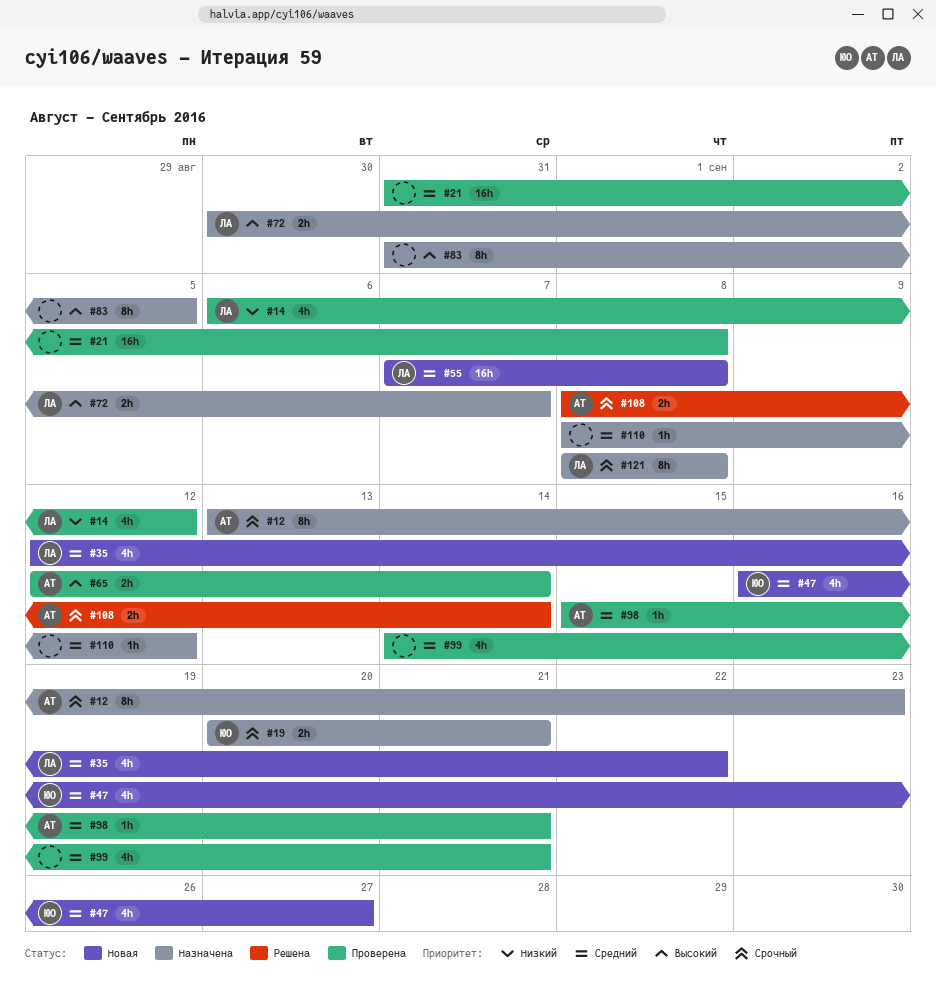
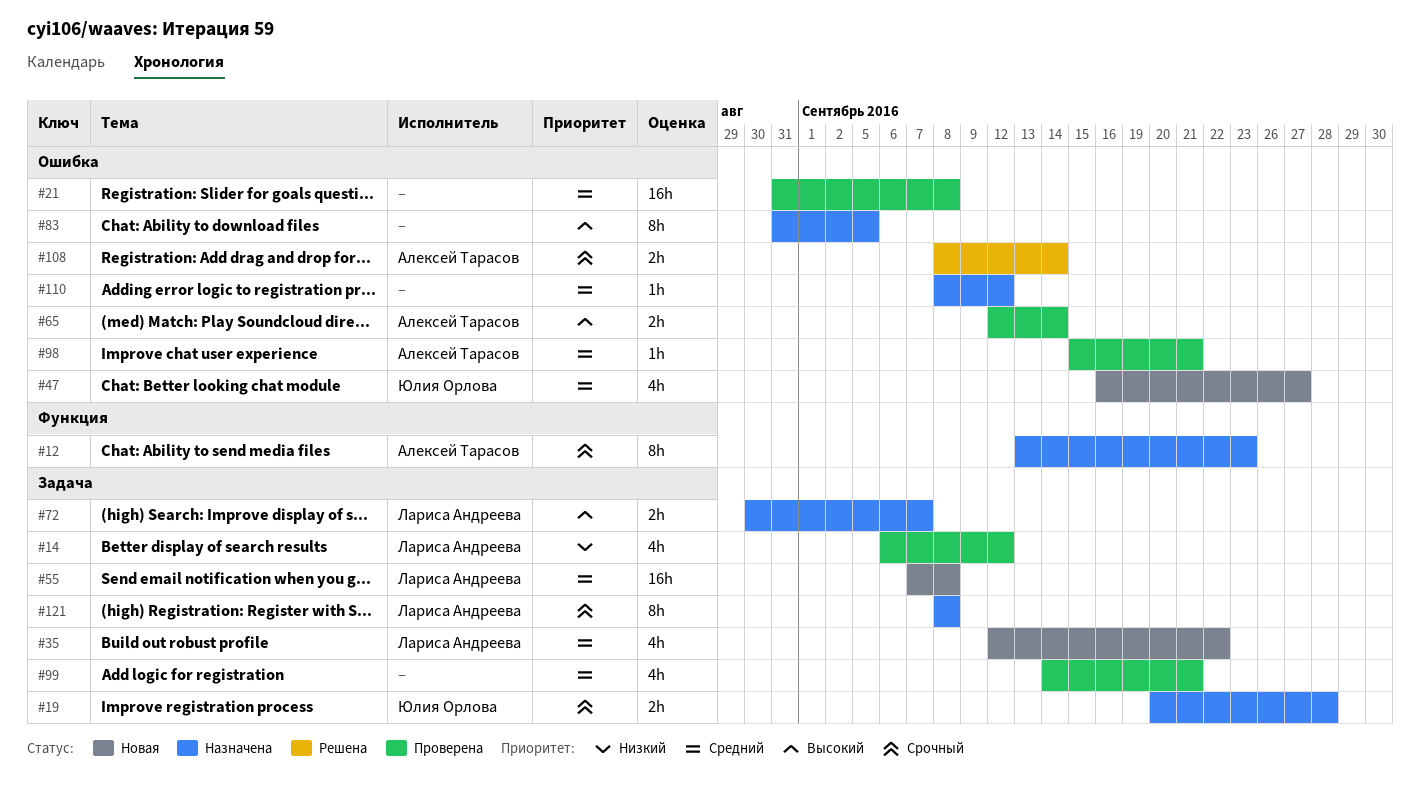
#19, due: Sep 21 -> Sep 28

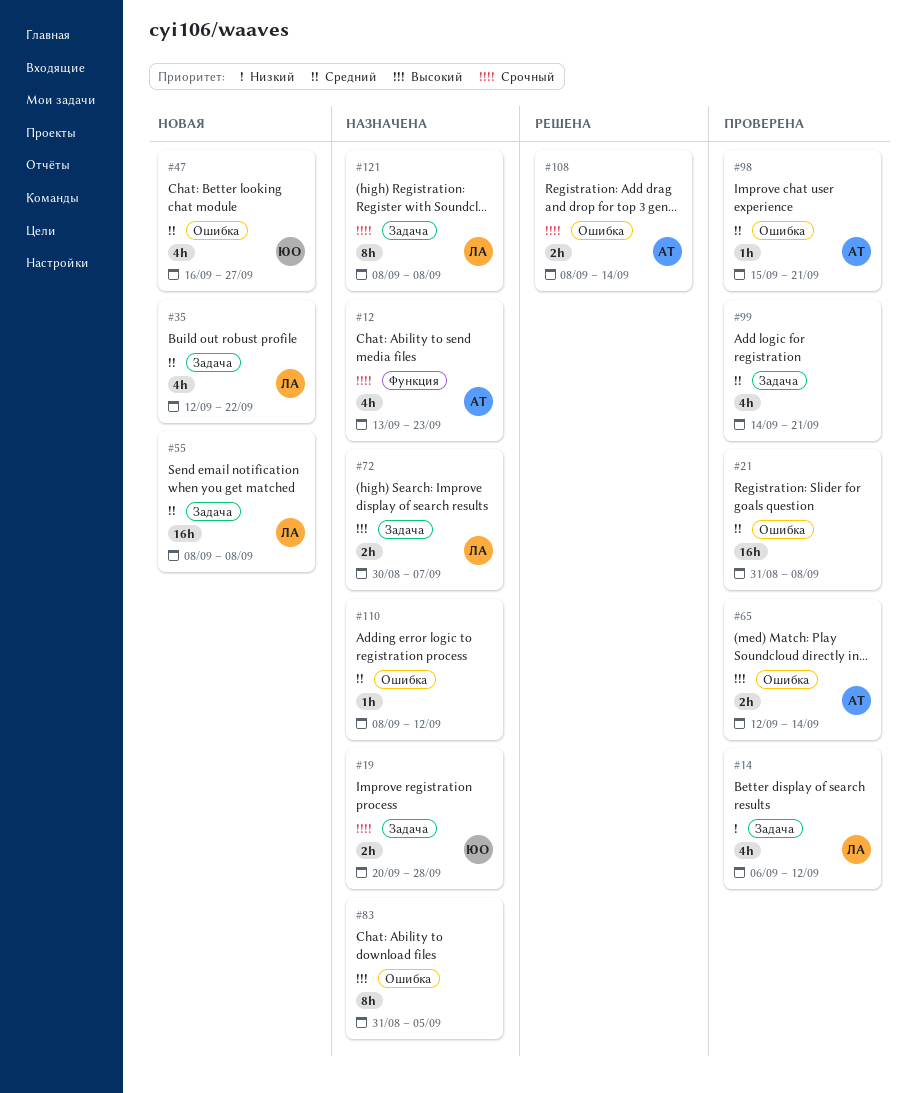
#12, estimate: 8h -> 4h
#55, start: Sep 7 -> Sep 8

